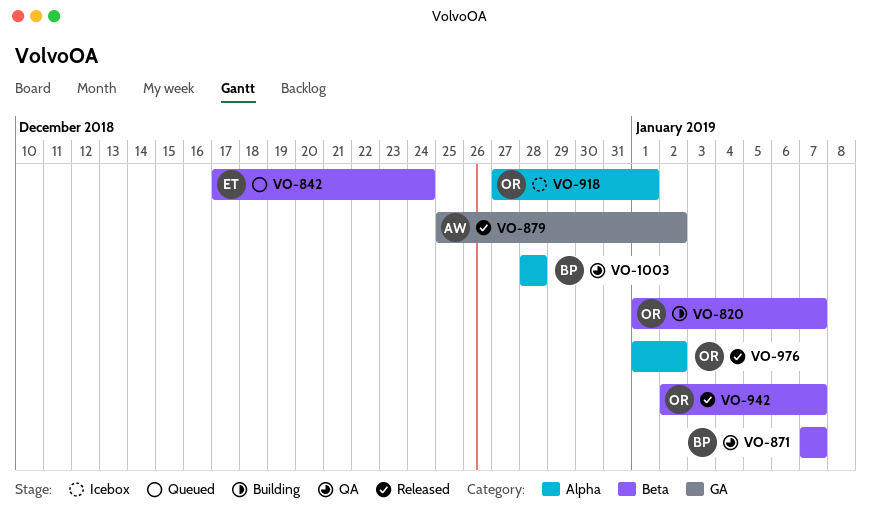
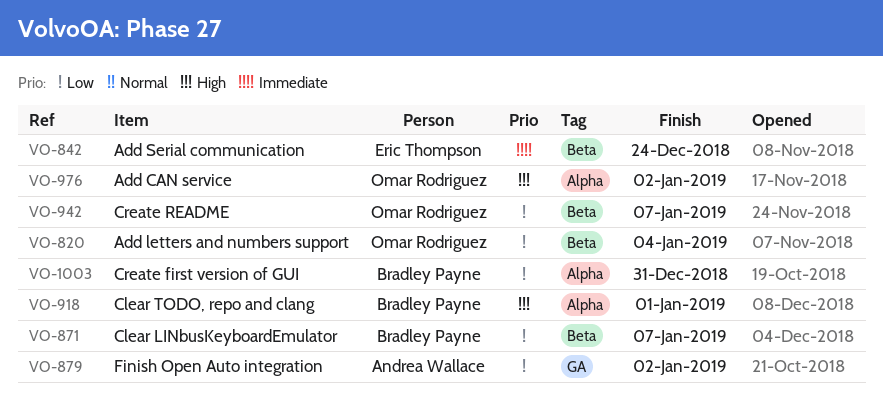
VO-820, due: Jan 7 -> Jan 4
VO-918, owner: Omar Rodriguez -> Bradley Payne
VO-1003, due: Dec 28 -> Dec 31

